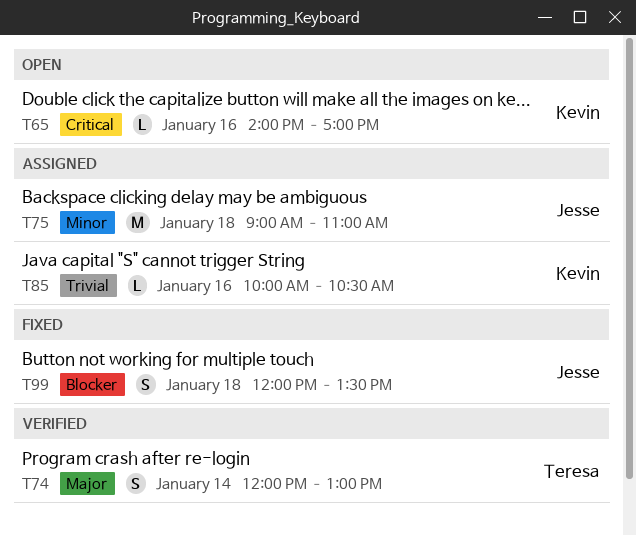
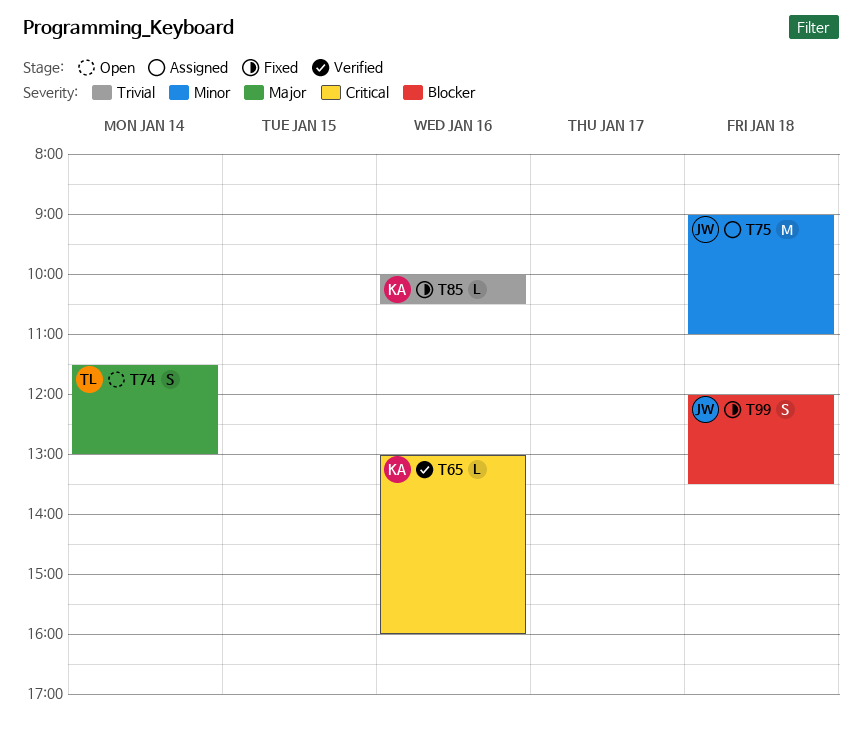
T65, status: Open -> Verified
T65, begins: 14:00 -> 13:00
T65, ends: 17:00 -> 16:00
T74, status: Verified -> Open
T74, begins: 12:00 -> 11:30
T85, status: Assigned -> Fixed

